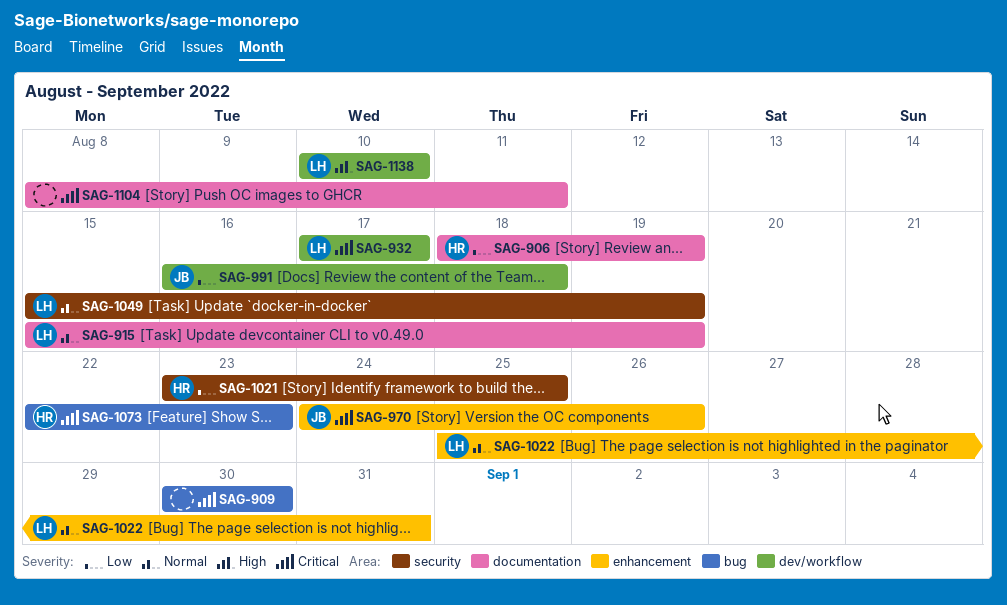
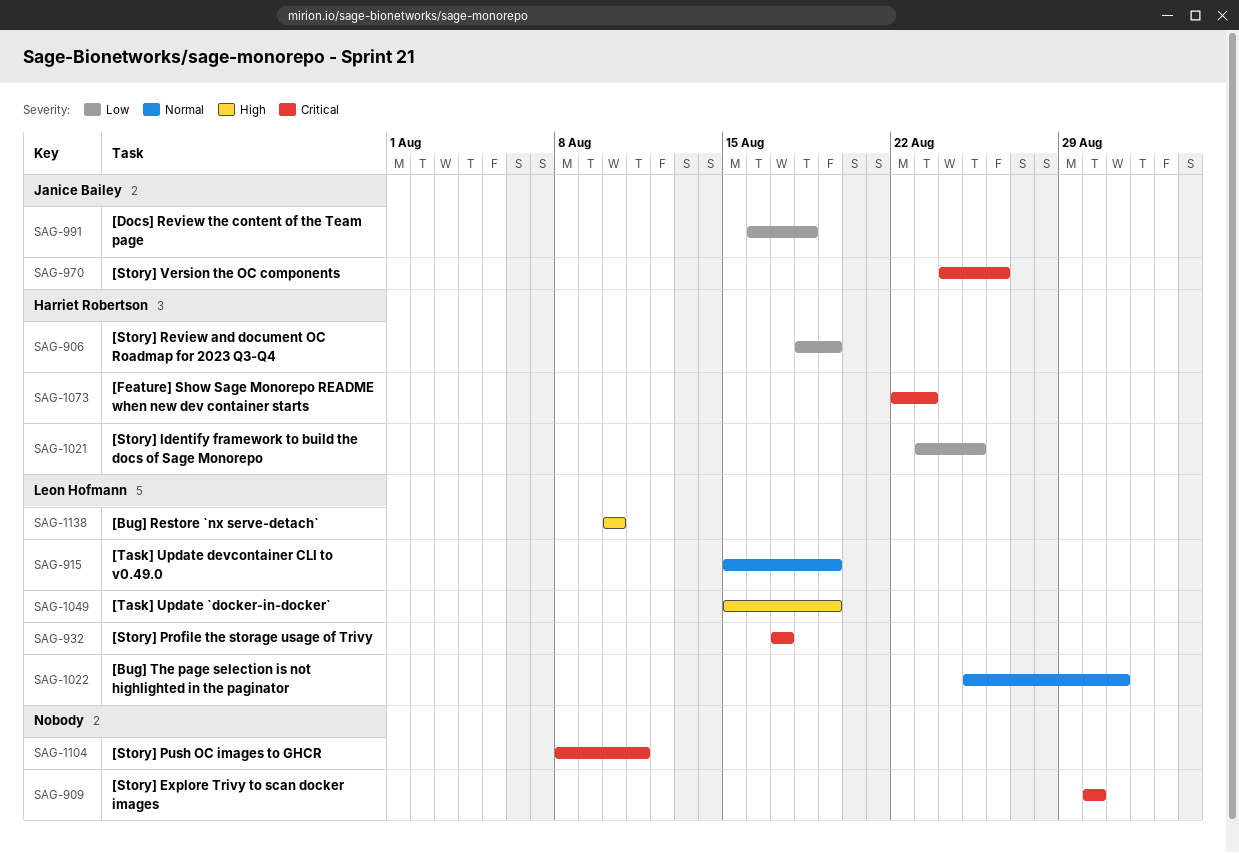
SAG-1049, priority: Normal -> High

